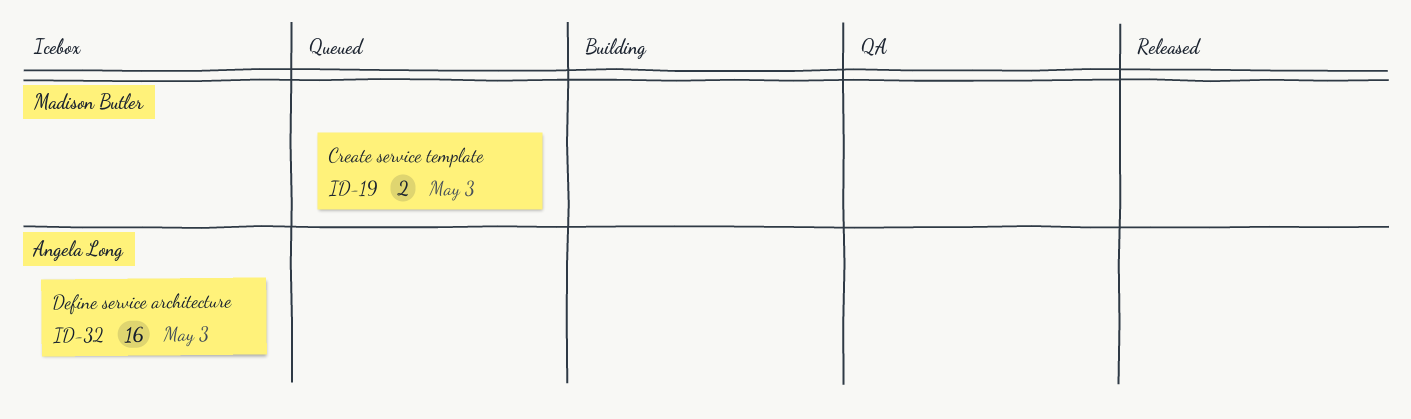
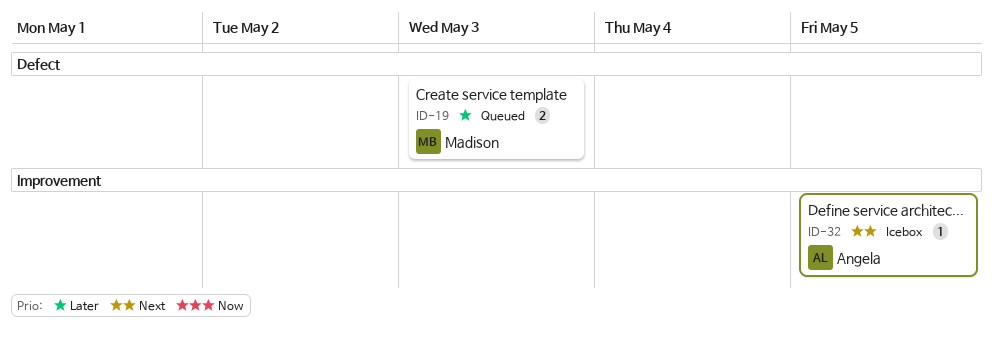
ID-32, estimate: 16 -> 1
ID-32, due: May 3 -> May 5

